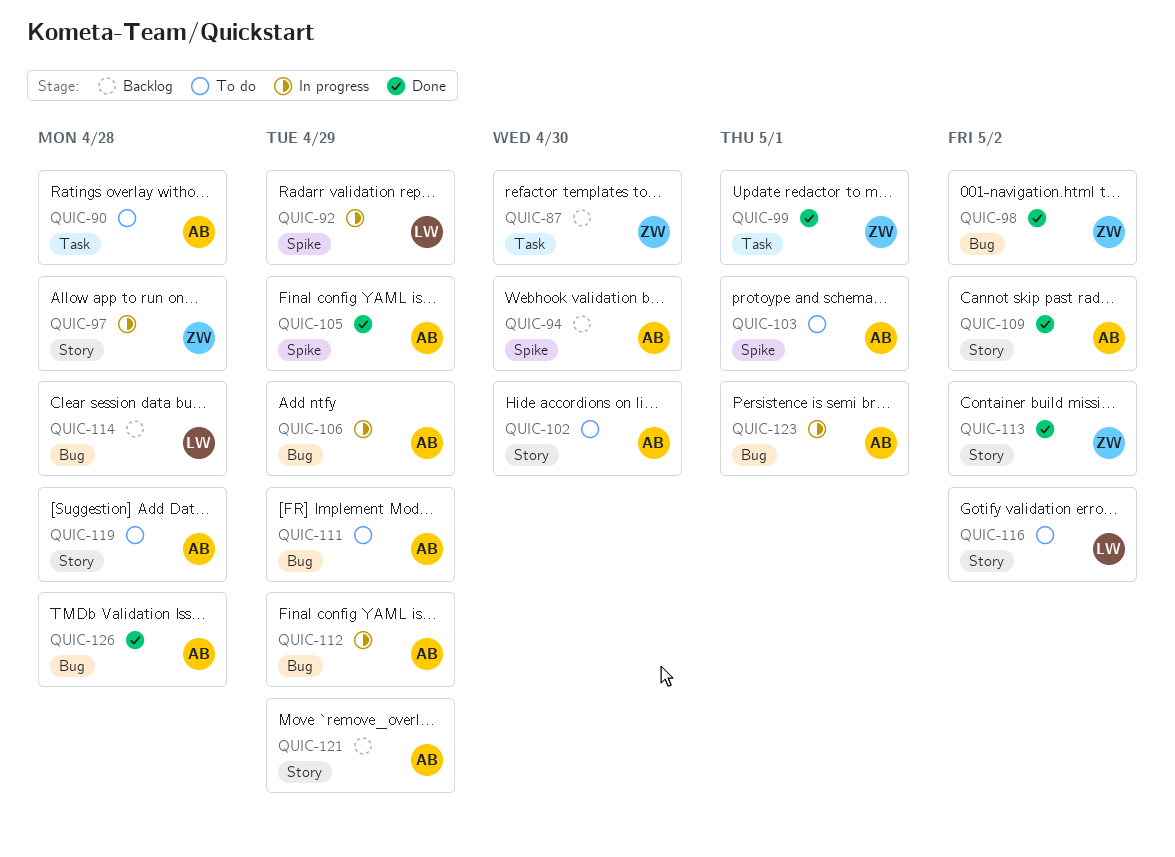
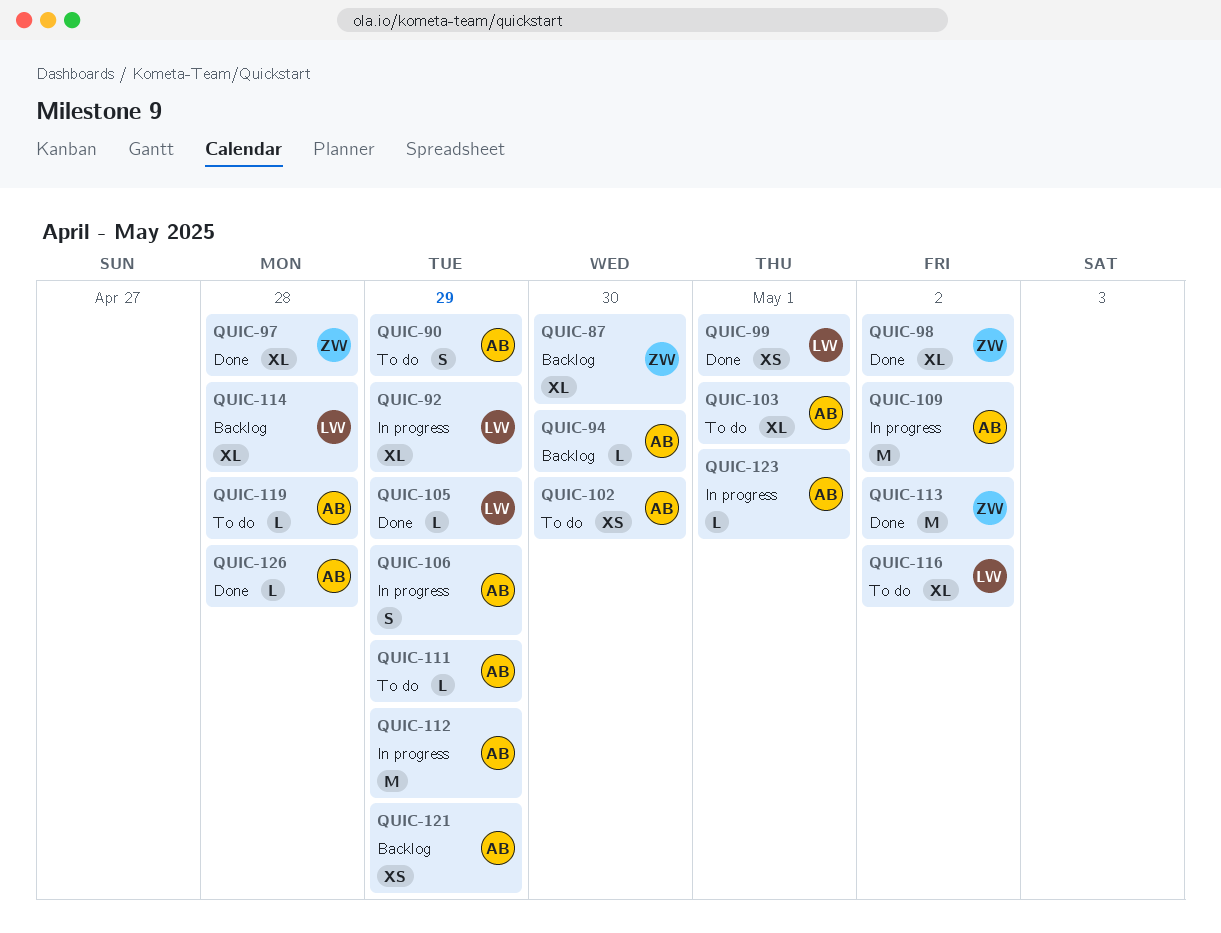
QUIC-90, due: Apr 28 -> Apr 29
QUIC-97, status: In progress -> Done
QUIC-99, owner: ZW -> LW
QUIC-105, owner: AB -> LW
QUIC-109, status: Done -> In progress

